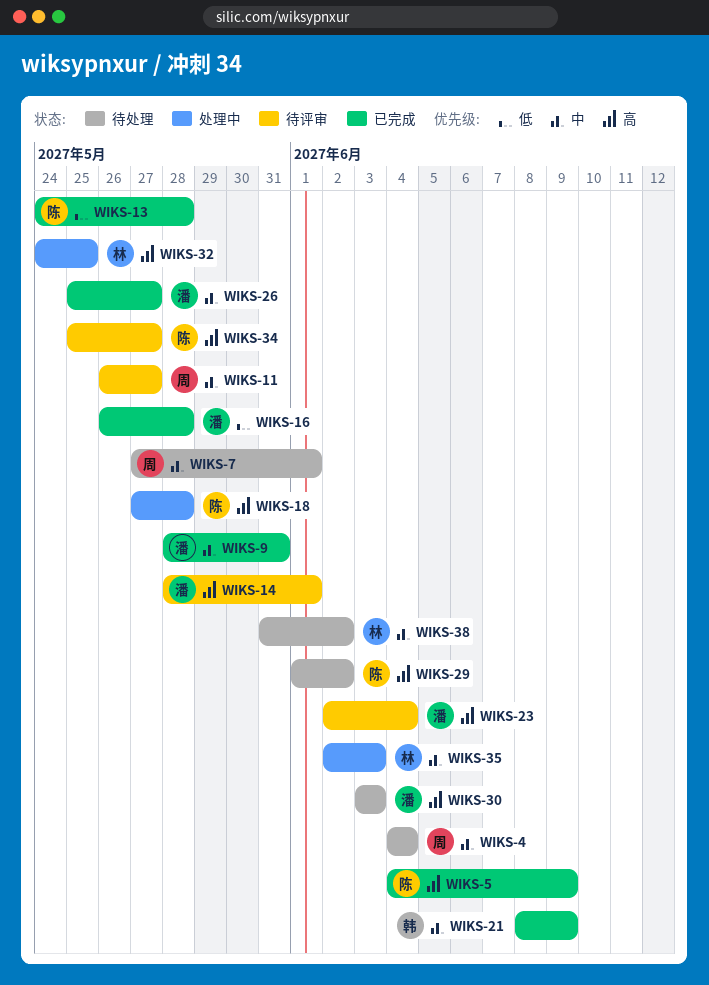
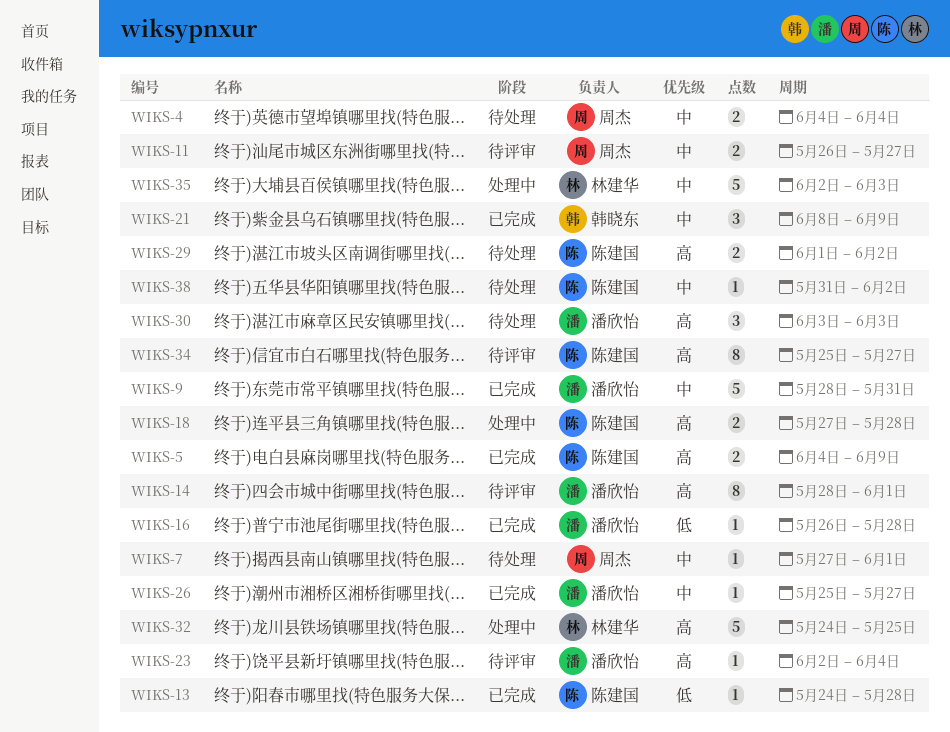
WIKS-38, owner: 林建华 -> 陈建国

